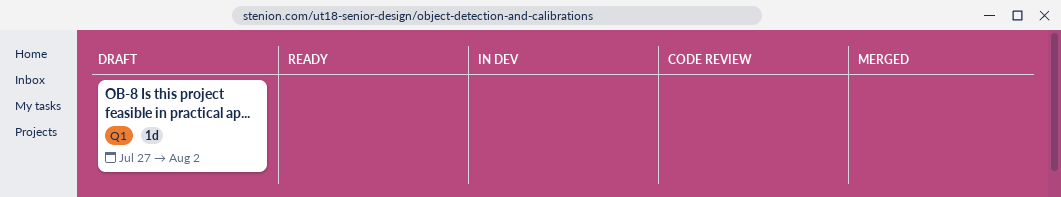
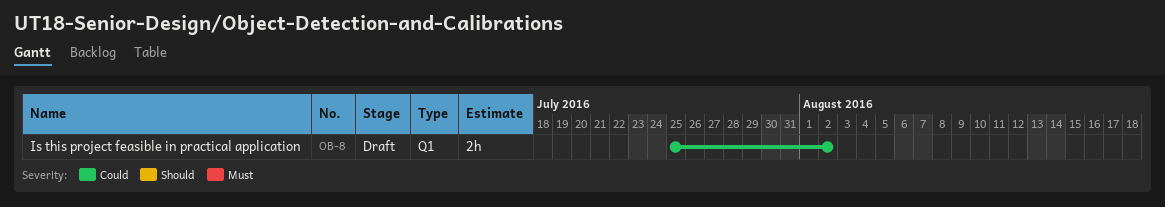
OB-8, estimate: 1d -> 2h
OB-8, start: Jul 27 -> Jul 25

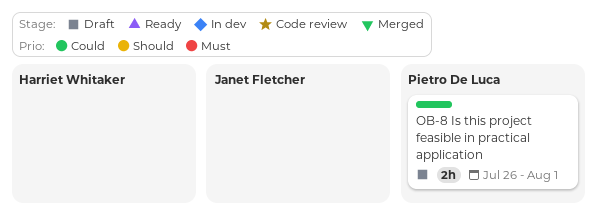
OB-8, start: Jul 25 -> Jul 26
OB-8, due: Aug 2 -> Aug 1

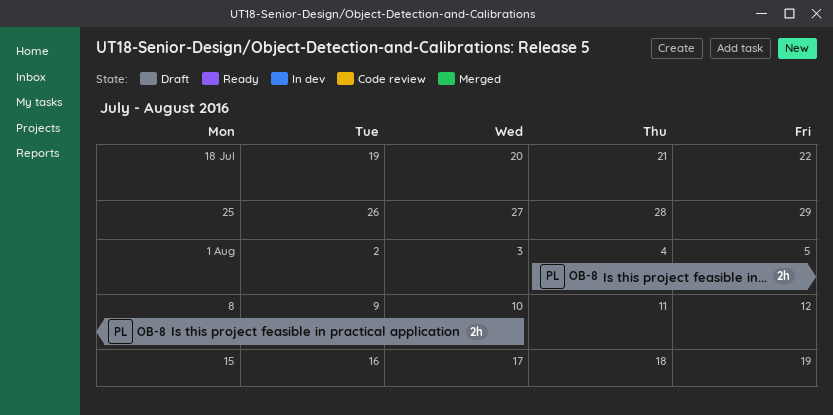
OB-8, start: Jul 26 -> Aug 4
OB-8, due: Aug 1 -> Aug 10

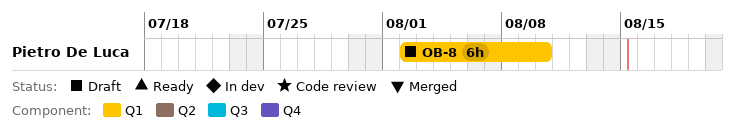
OB-8, estimate: 2h -> 6h
OB-8, start: Aug 4 -> Aug 2

